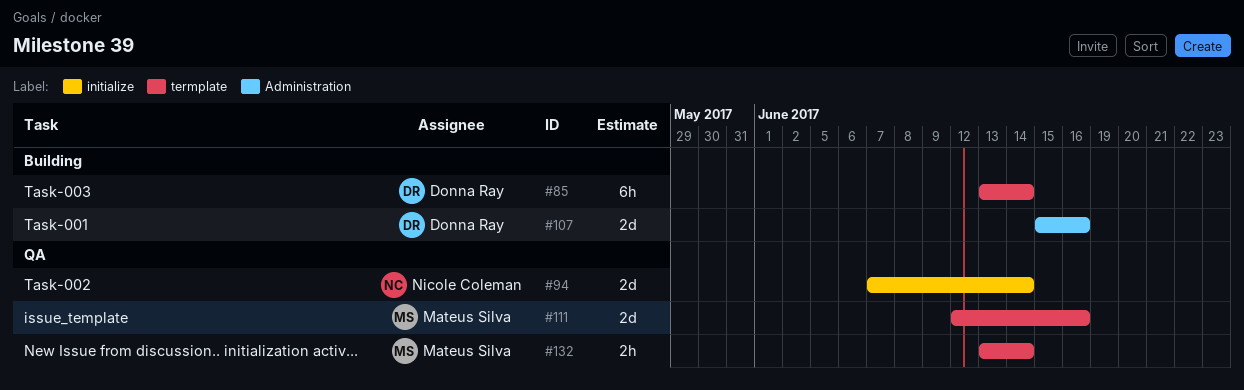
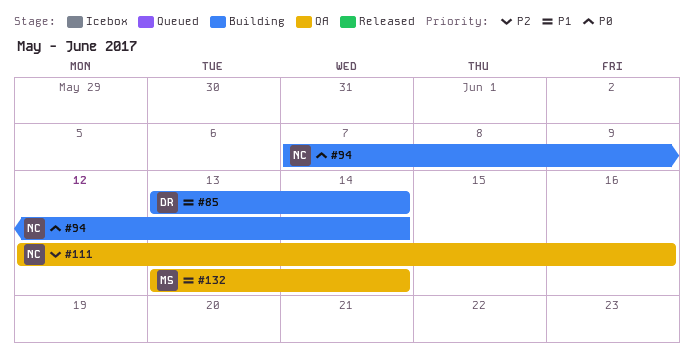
#94, status: QA -> Building
#107: present -> none
#111, owner: Mateus Silva -> Nicole Coleman

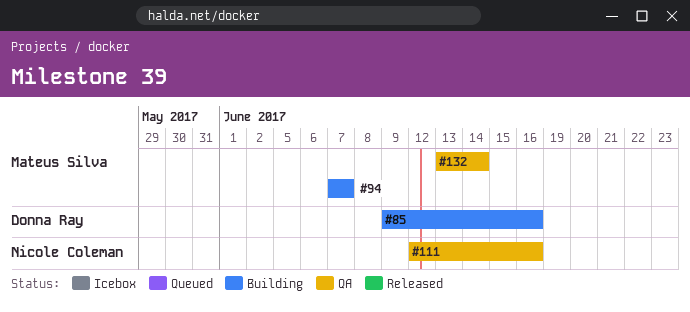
#85, start: Jun 13 -> Jun 9
#85, due: Jun 14 -> Jun 16
#94, owner: Nicole Coleman -> Mateus Silva
#94, due: Jun 14 -> Jun 7

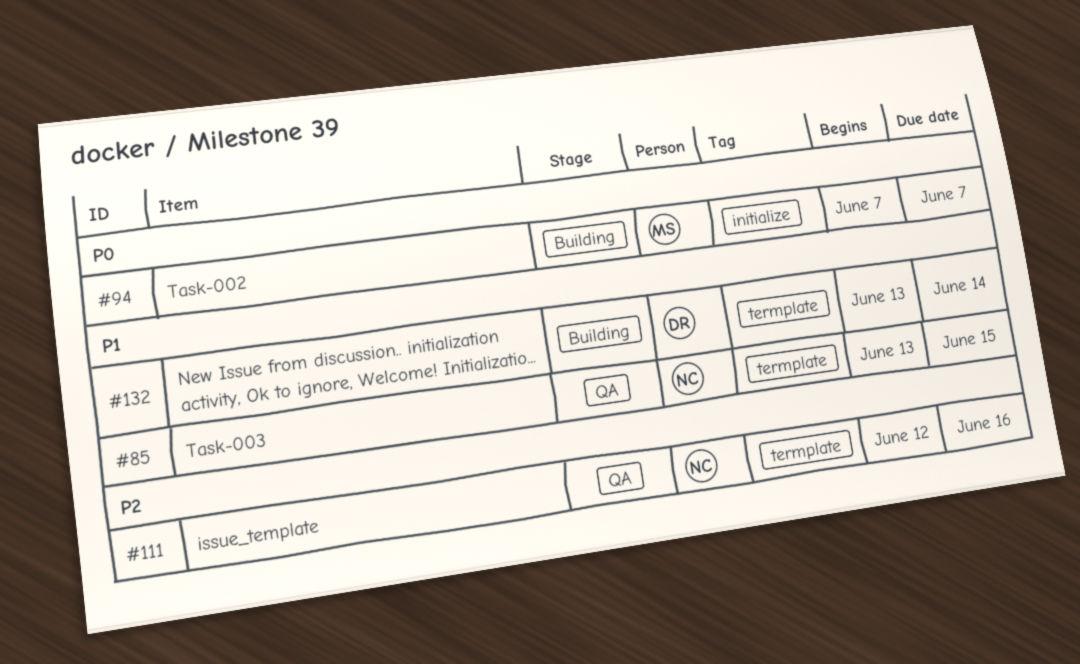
#85, status: Building -> QA
#85, owner: Donna Ray -> Nicole Coleman
#85, start: Jun 9 -> Jun 13
#85, due: Jun 16 -> Jun 15
#132, status: QA -> Building
#132, owner: Mateus Silva -> Donna Ray

